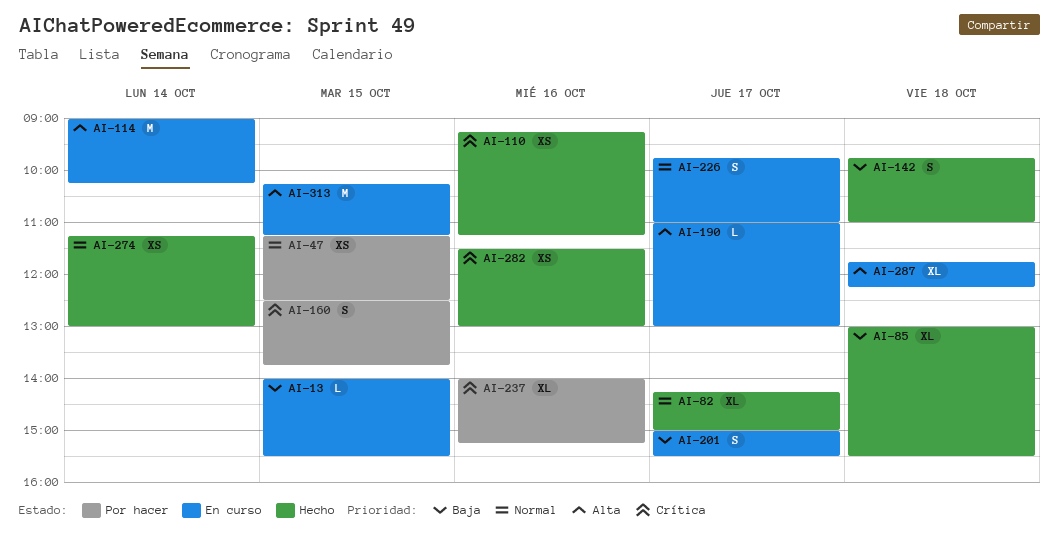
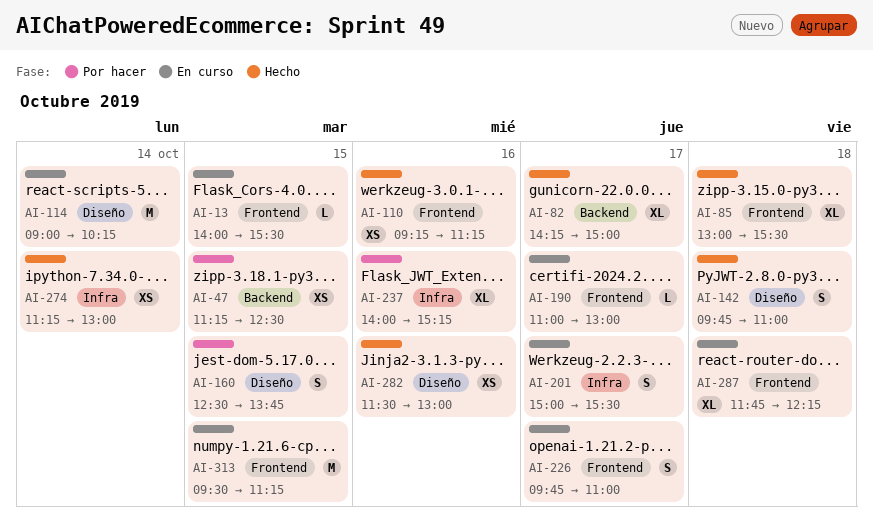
AI-313, begins: 10:15 -> 09:30

